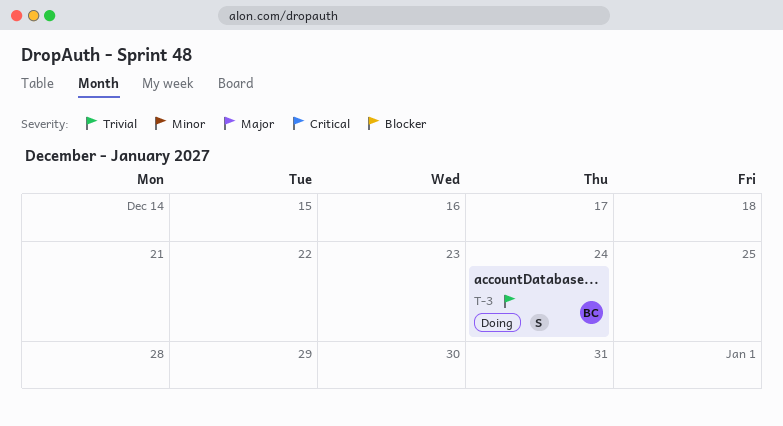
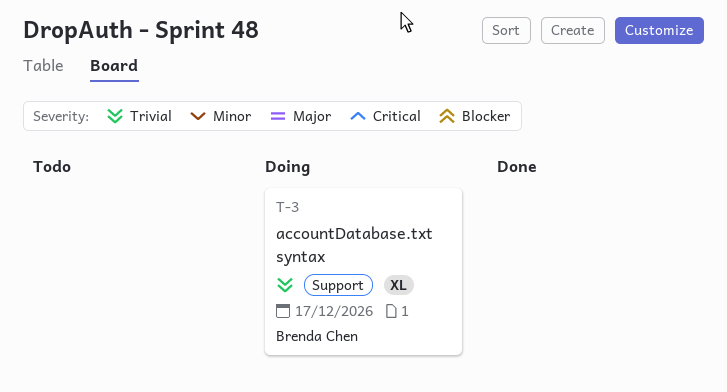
T-3, estimate: S -> XL
T-3, due: Dec 24 -> Dec 17

